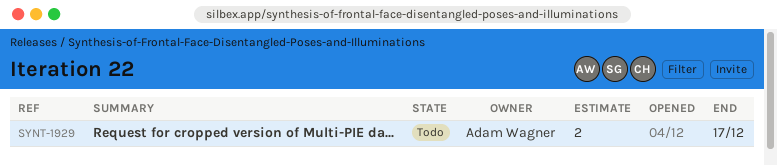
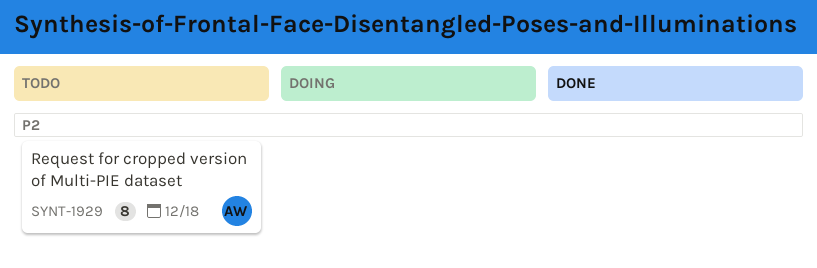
SYNT-1929, estimate: 2 -> 8
SYNT-1929, due: Dec 17 -> Dec 18

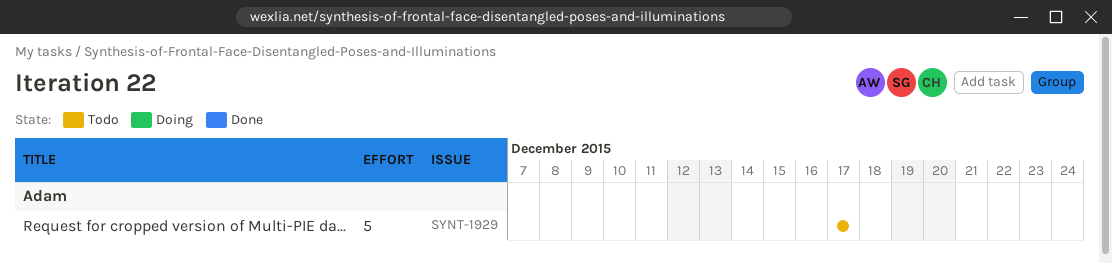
SYNT-1929, estimate: 8 -> 5
SYNT-1929, due: Dec 18 -> Dec 17

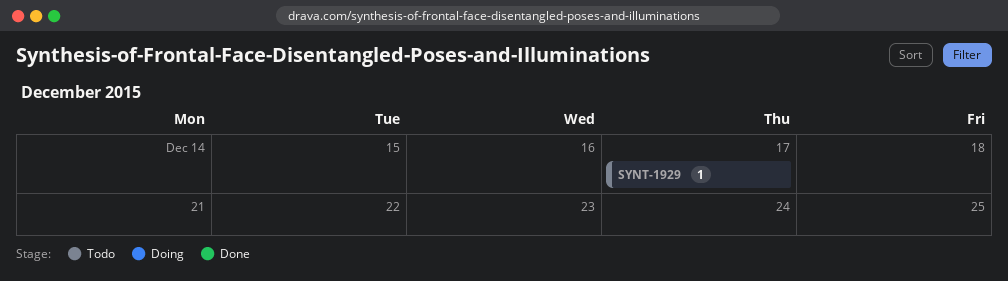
SYNT-1929, estimate: 5 -> 1

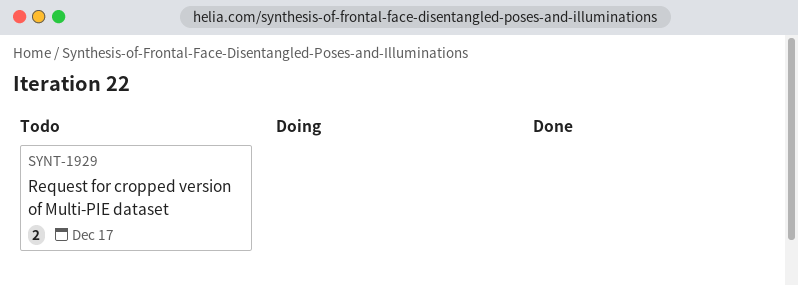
SYNT-1929, estimate: 1 -> 2

